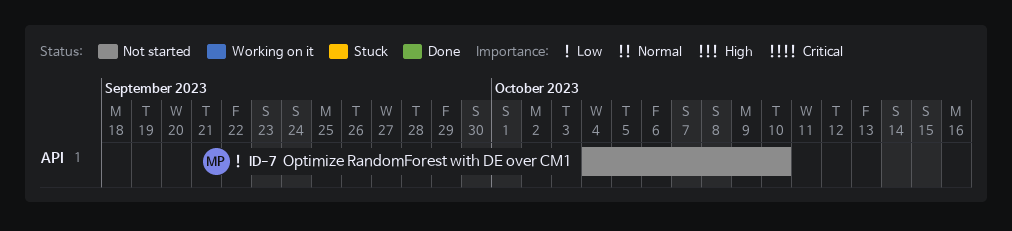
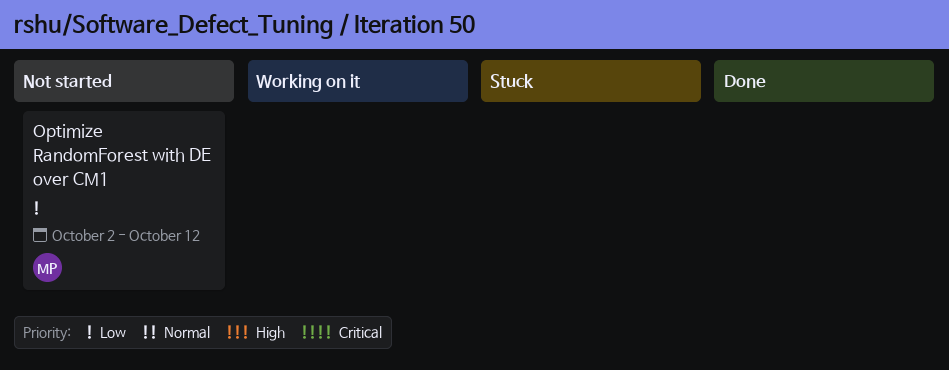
Optimize RandomForest with DE over CM1, start: Oct 4 -> Oct 2
Optimize RandomForest with DE over CM1, due: Oct 10 -> Oct 12

